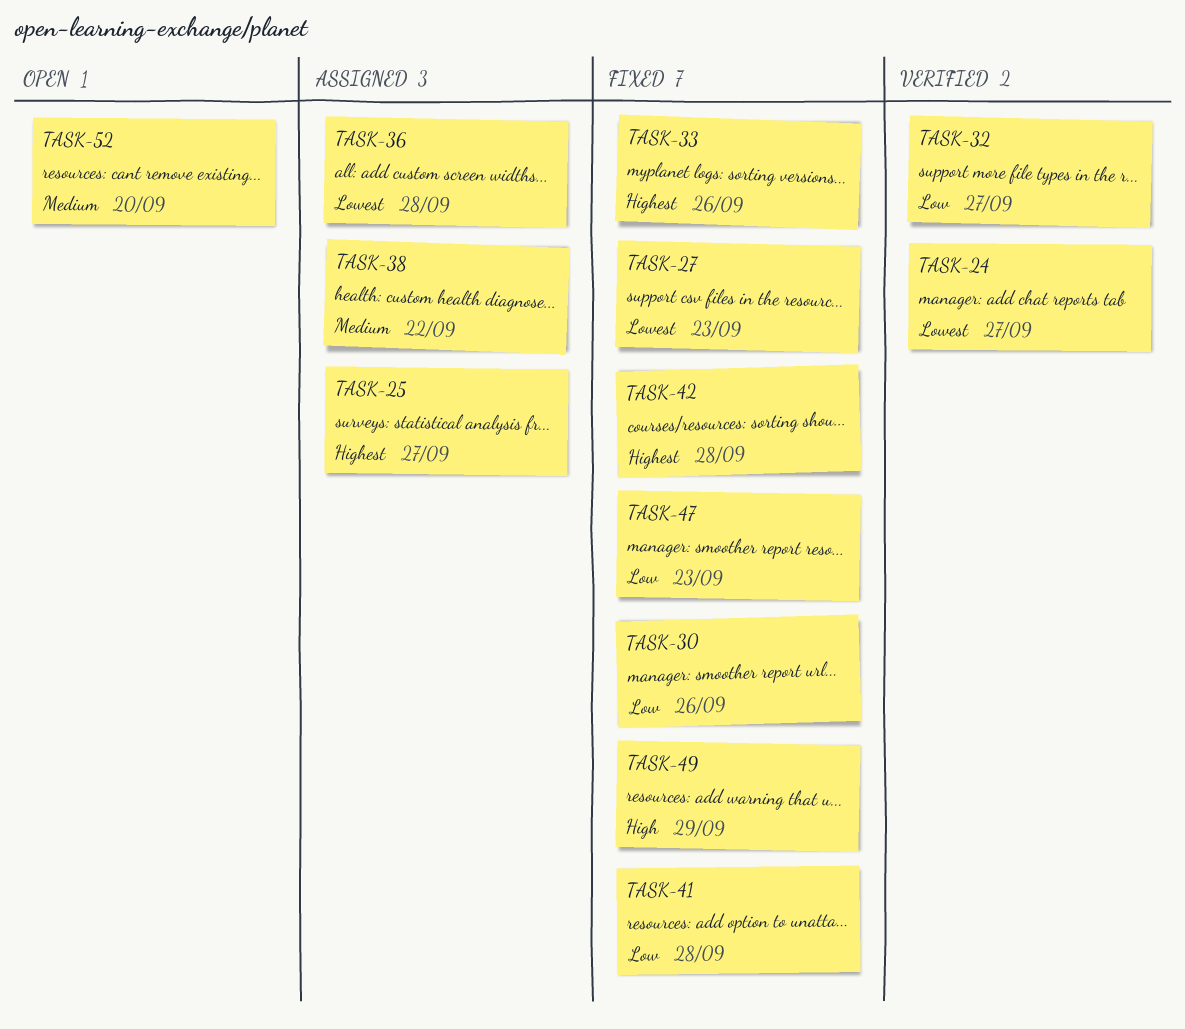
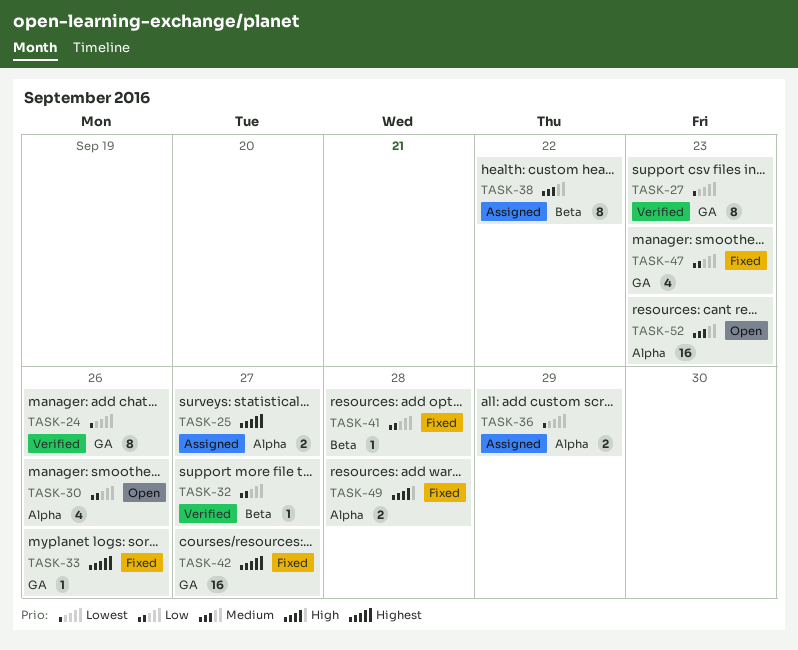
TASK-24, due: Sep 27 -> Sep 26
TASK-27, status: Fixed -> Verified
TASK-30, status: Fixed -> Open
TASK-36, due: Sep 28 -> Sep 29
TASK-42, due: Sep 28 -> Sep 27
TASK-49, due: Sep 29 -> Sep 28
TASK-52, due: Sep 20 -> Sep 23

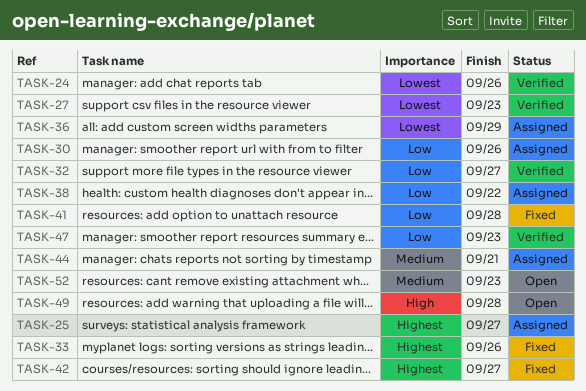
TASK-30, status: Open -> Assigned
TASK-38, priority: Medium -> Low
TASK-44: none -> present
TASK-47, status: Fixed -> Verified
TASK-49, status: Fixed -> Open

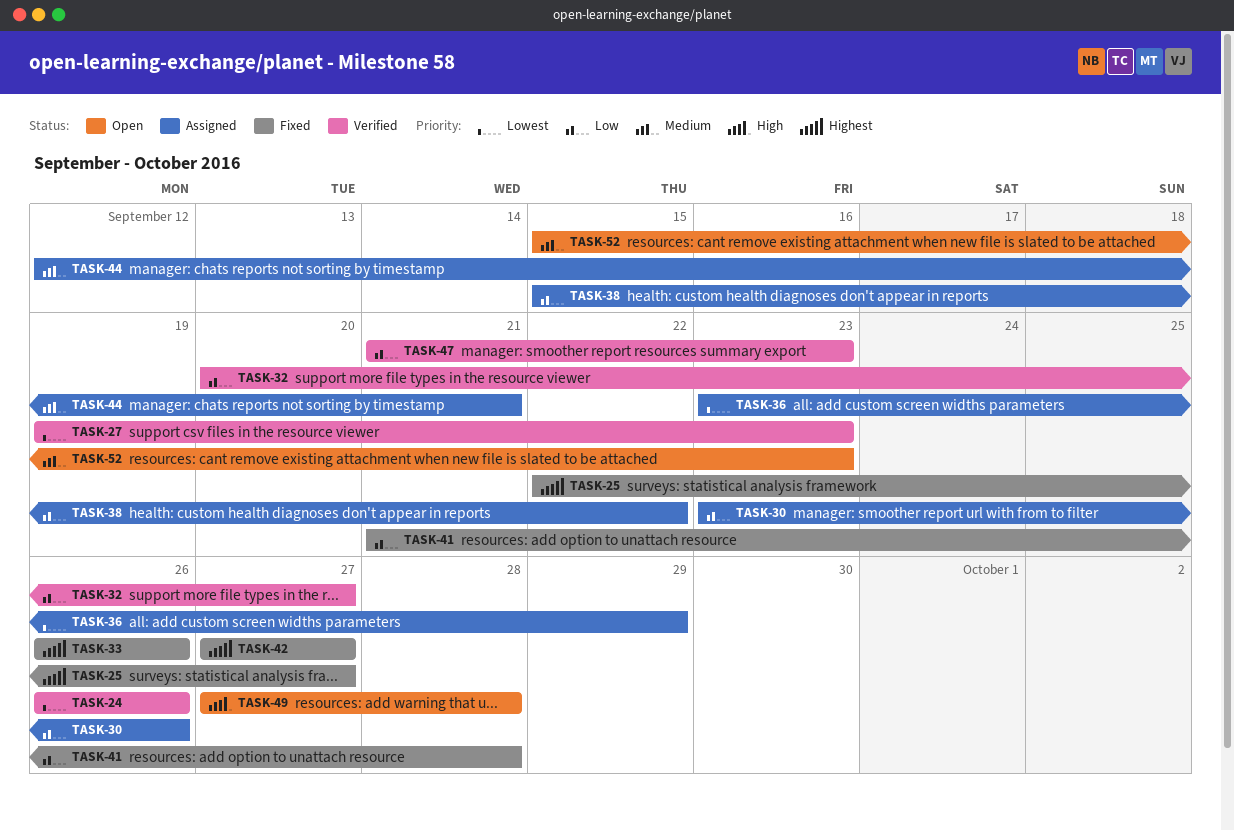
TASK-25, status: Assigned -> Fixed

